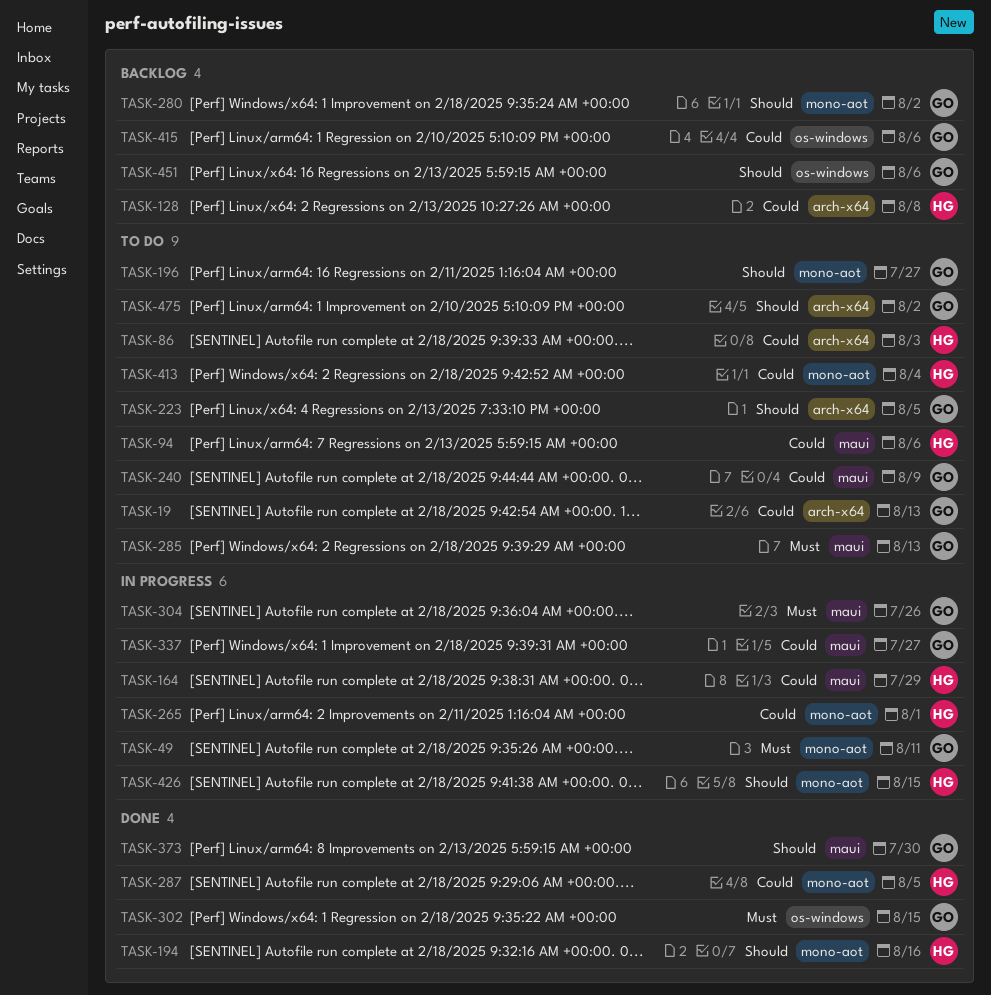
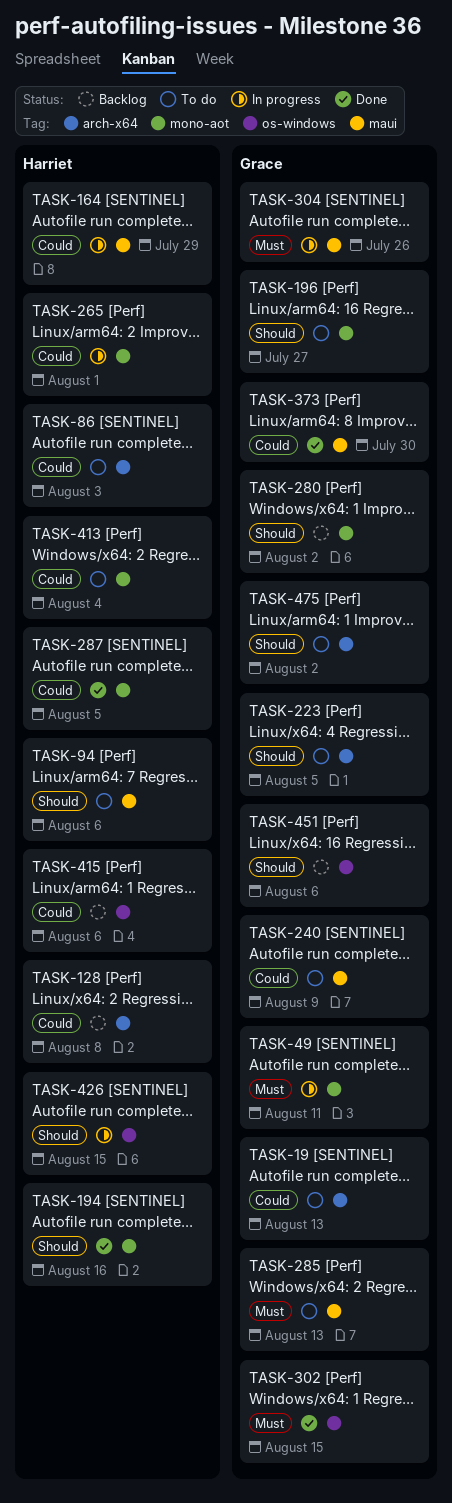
TASK-94, priority: Could -> Should
TASK-337: present -> none
TASK-373, priority: Should -> Could
TASK-415, owner: Grace -> Harriet
TASK-426, label: mono-aot -> os-windows

